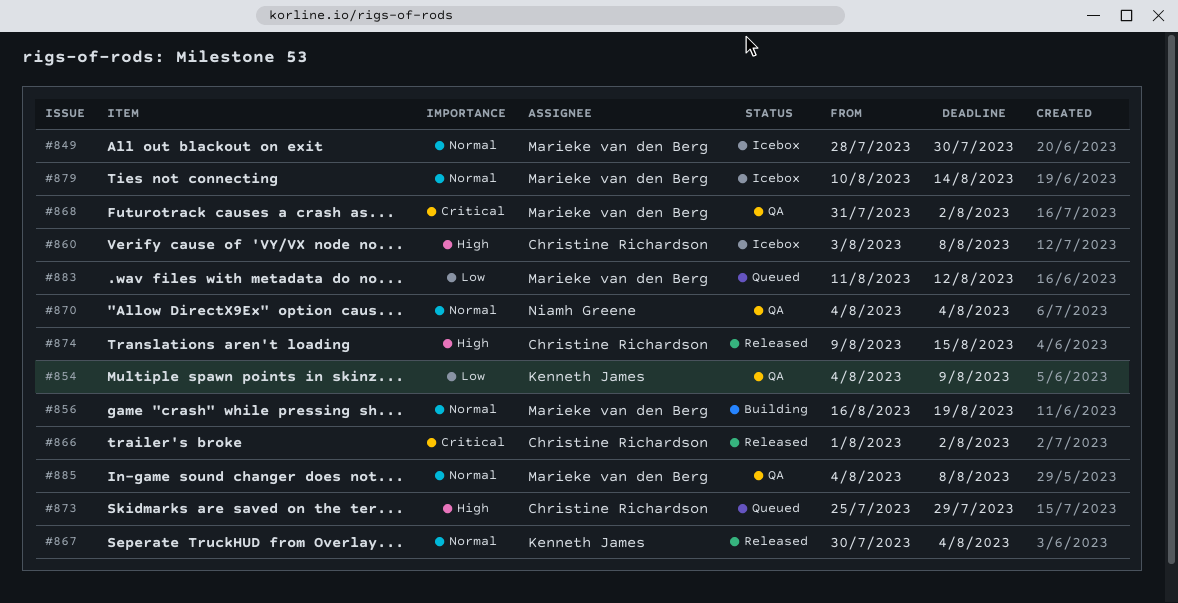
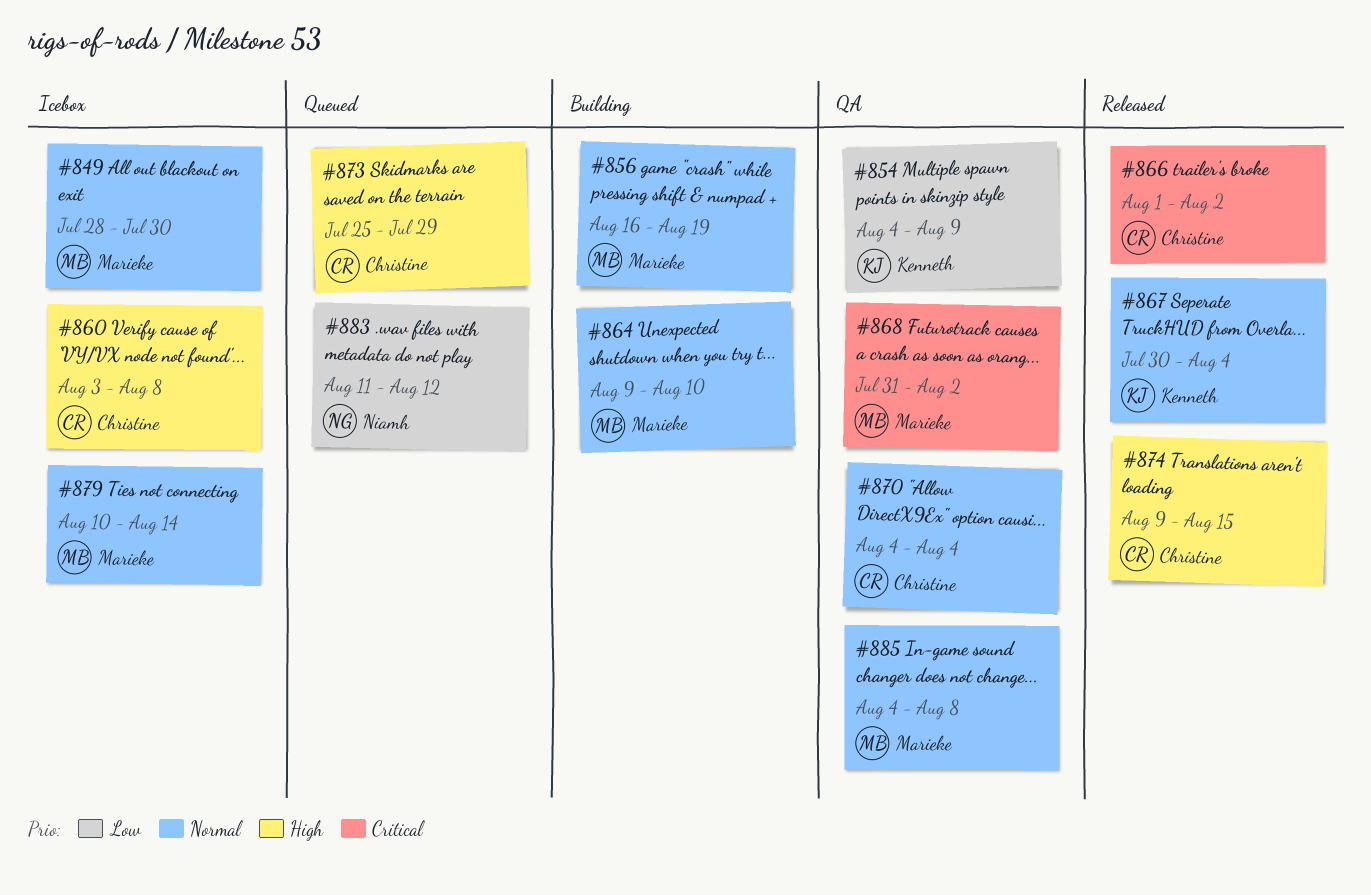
#864: none -> present
#870, owner: Niamh Greene -> Christine Richardson
#883, owner: Marieke van den Berg -> Niamh Greene

